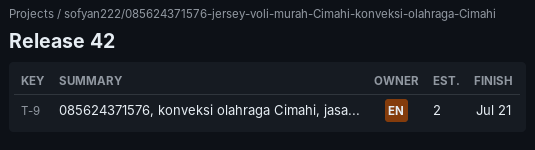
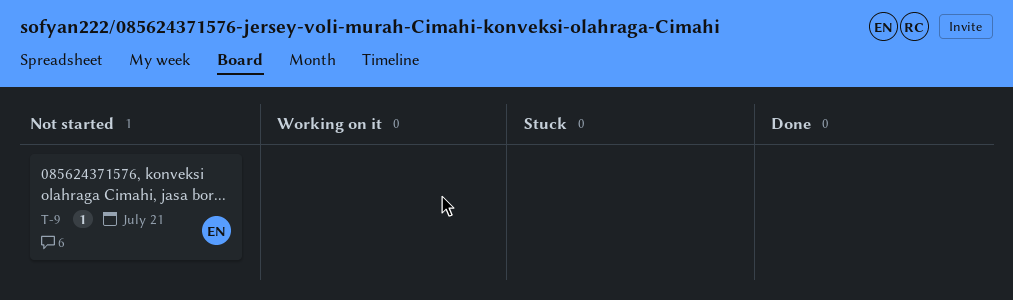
T-9, estimate: 2 -> 1

